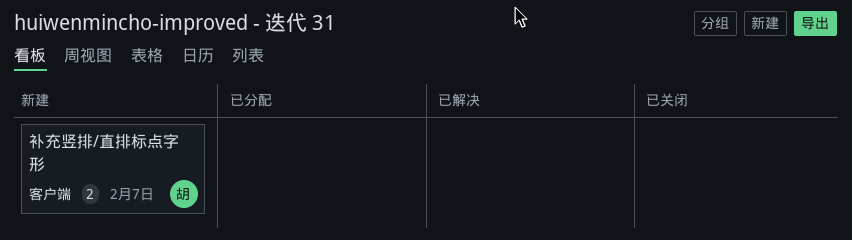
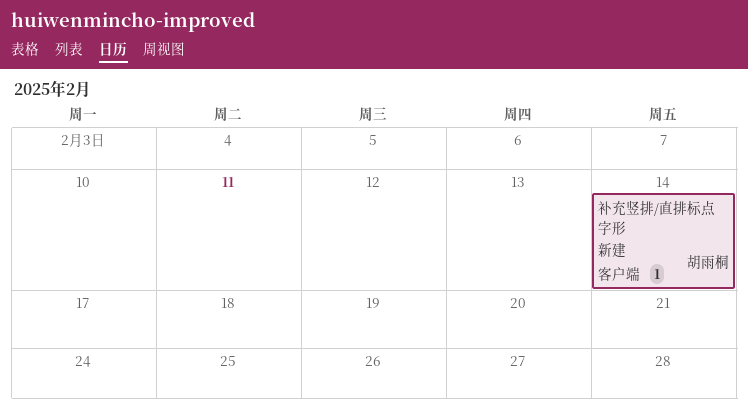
补充竖排/直排标点字形, estimate: 2 -> 1
补充竖排/直排标点字形, due: Feb 7 -> Feb 14

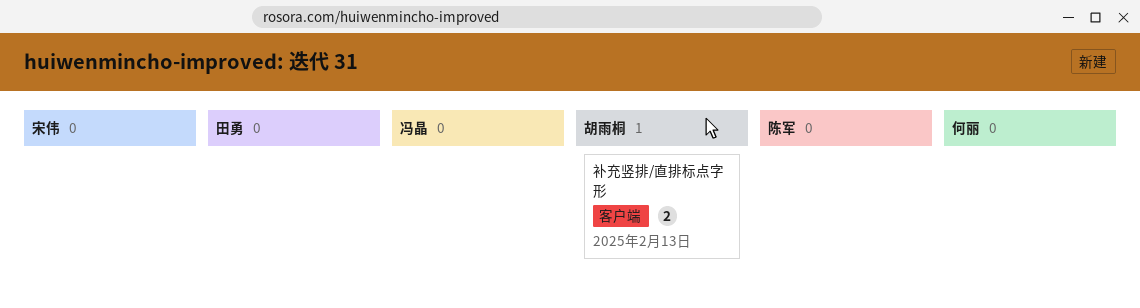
补充竖排/直排标点字形, estimate: 1 -> 2
补充竖排/直排标点字形, due: Feb 14 -> Feb 13

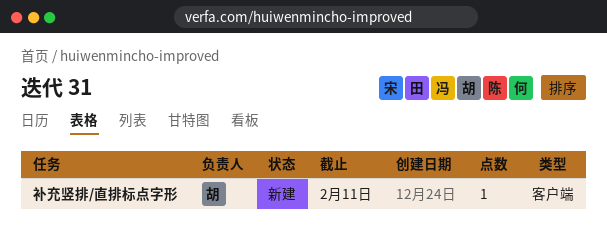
补充竖排/直排标点字形, estimate: 2 -> 1
补充竖排/直排标点字形, due: Feb 13 -> Feb 11

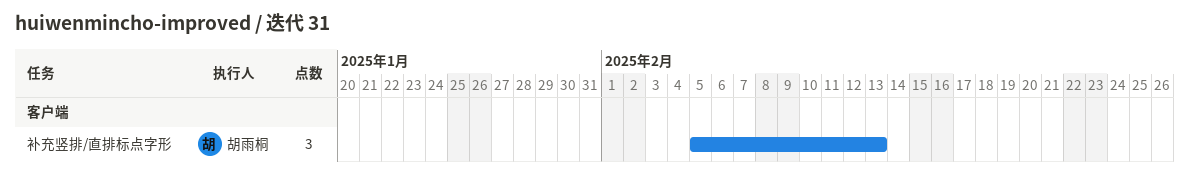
补充竖排/直排标点字形, estimate: 1 -> 3
补充竖排/直排标点字形, due: Feb 11 -> Feb 13

